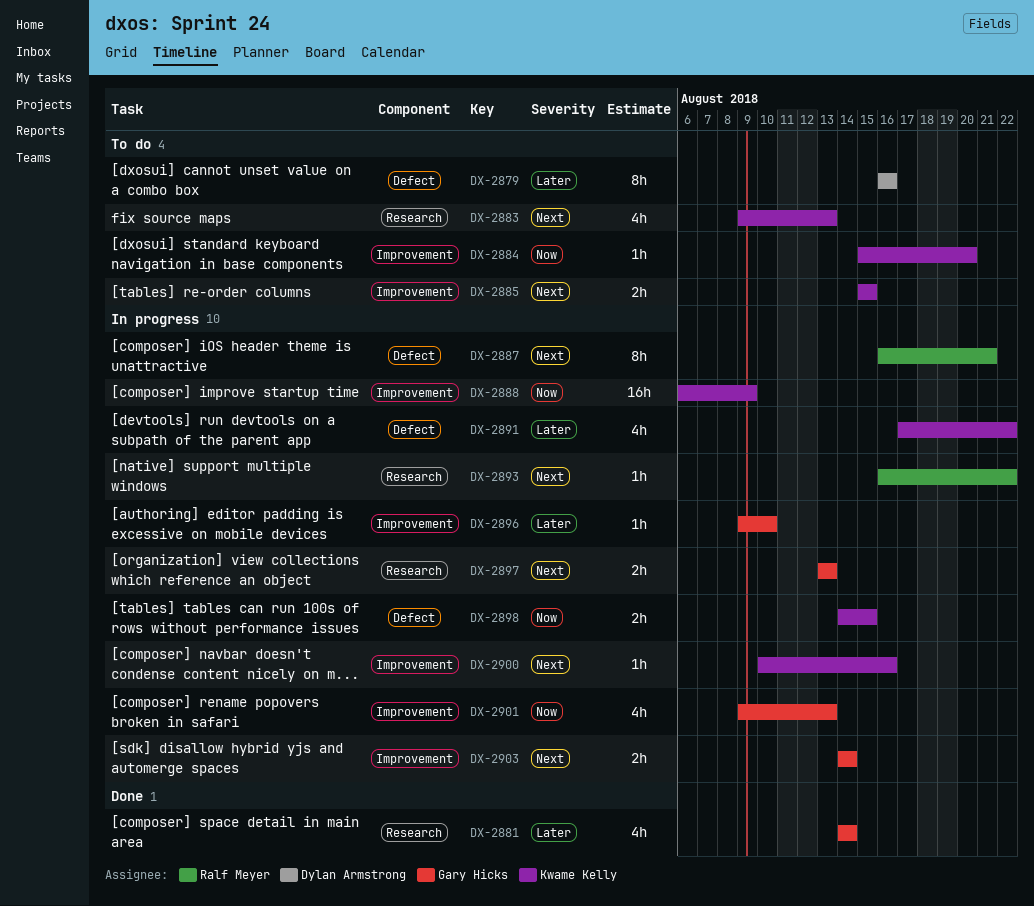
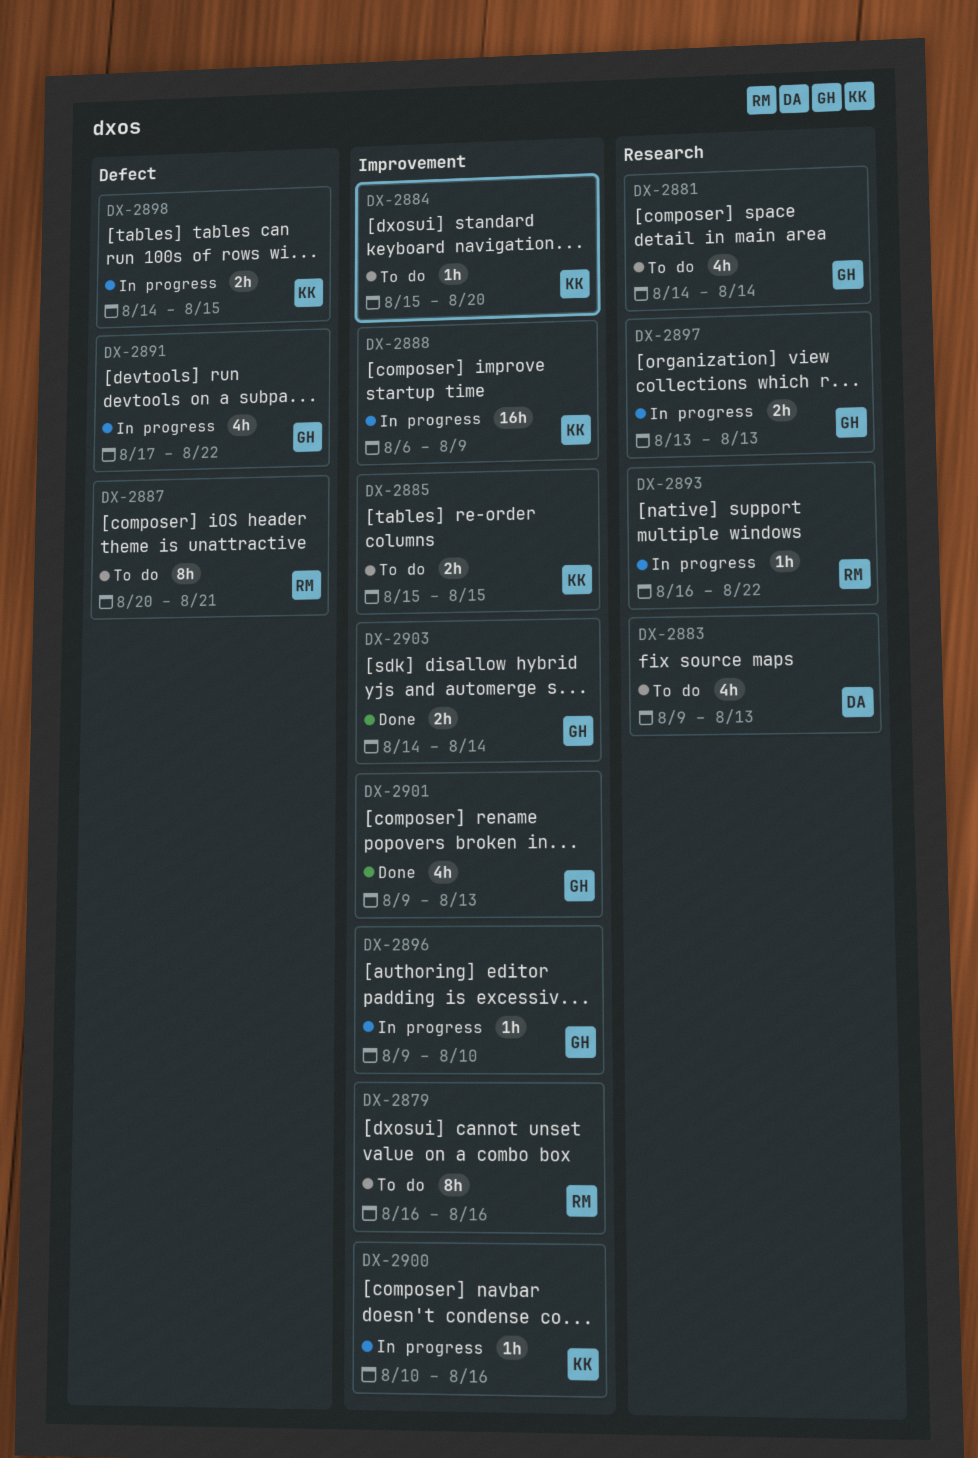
DX-2879, owner: Dylan Armstrong -> Ralf Meyer
DX-2879, label: Defect -> Improvement
DX-2881, status: Done -> To do
DX-2883, owner: Kwame Kelly -> Dylan Armstrong
DX-2887, status: In progress -> To do
DX-2887, start: Aug 16 -> Aug 20
DX-2891, owner: Kwame Kelly -> Gary Hicks
DX-2901, status: In progress -> Done
DX-2903, status: In progress -> Done

